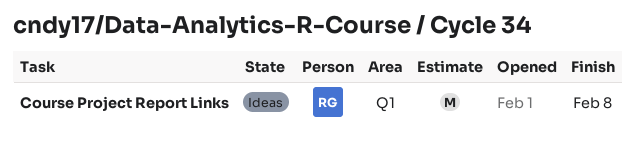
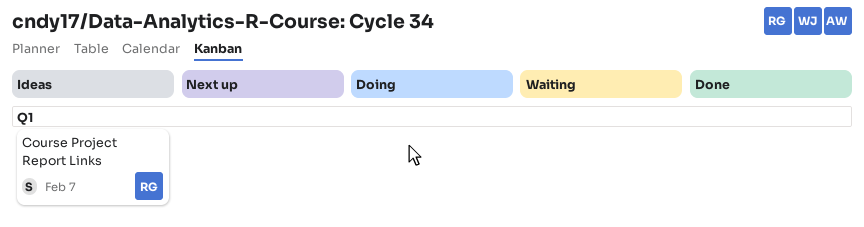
Course Project Report Links, estimate: M -> S
Course Project Report Links, due: Feb 8 -> Feb 7

